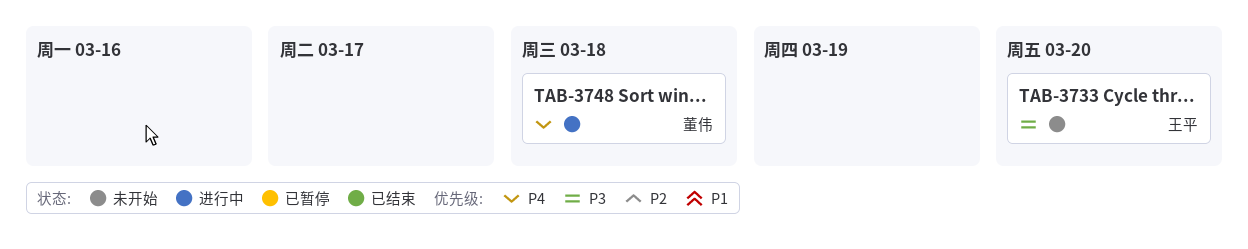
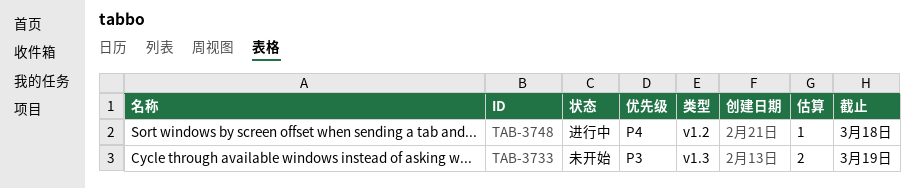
TAB-3733, due: Mar 20 -> Mar 19

